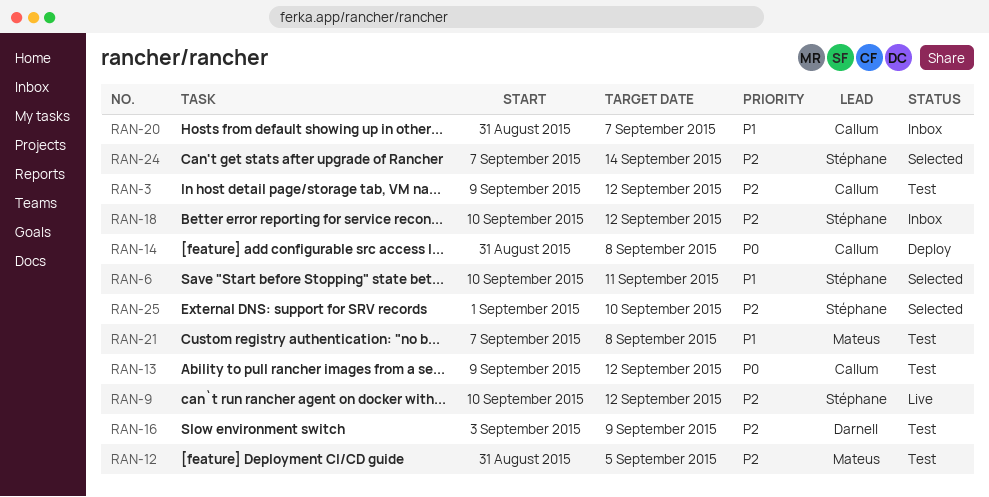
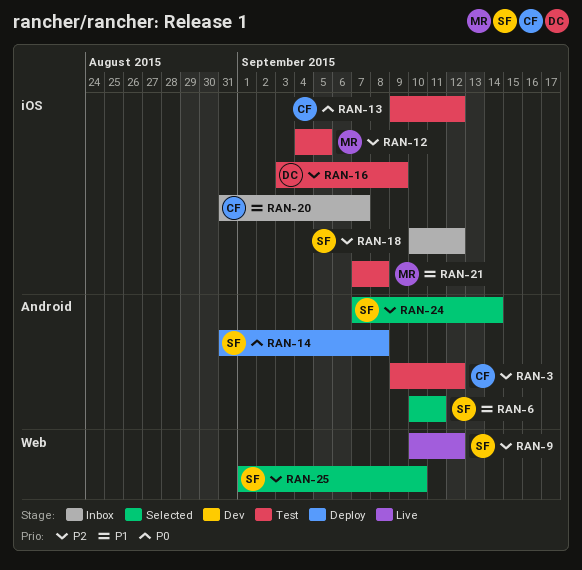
RAN-12, start: Aug 31 -> Sep 4
RAN-14, owner: Callum -> Stéphane

